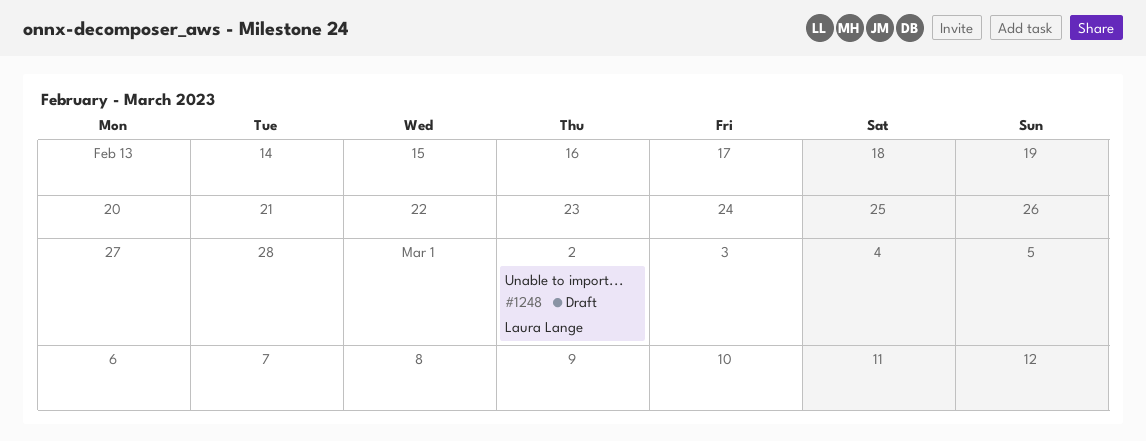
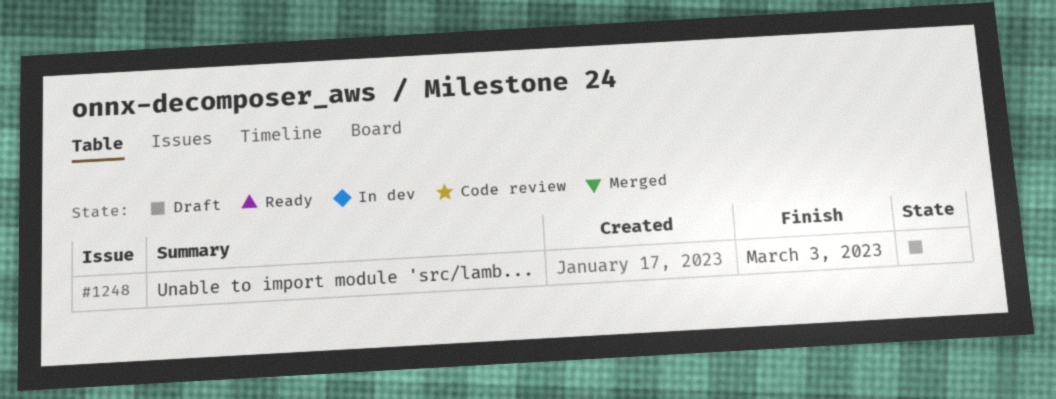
#1248, due: Mar 2 -> Mar 3

